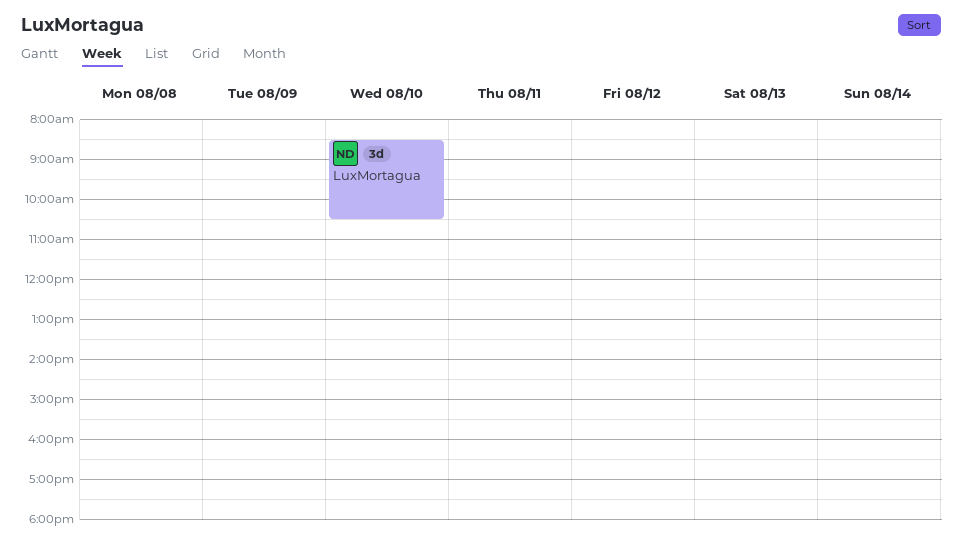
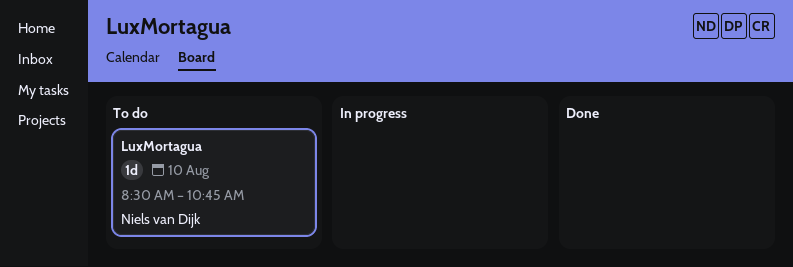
LuxMortagua, estimate: 3d -> 1d
LuxMortagua, ends: 10:30 -> 10:45

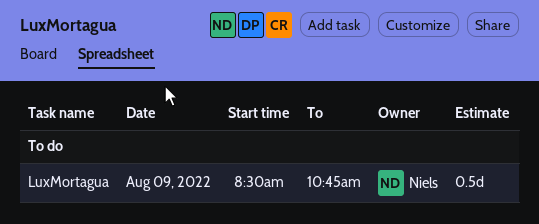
LuxMortagua, estimate: 1d -> 0.5d
LuxMortagua, day: Aug 10 -> Aug 9

